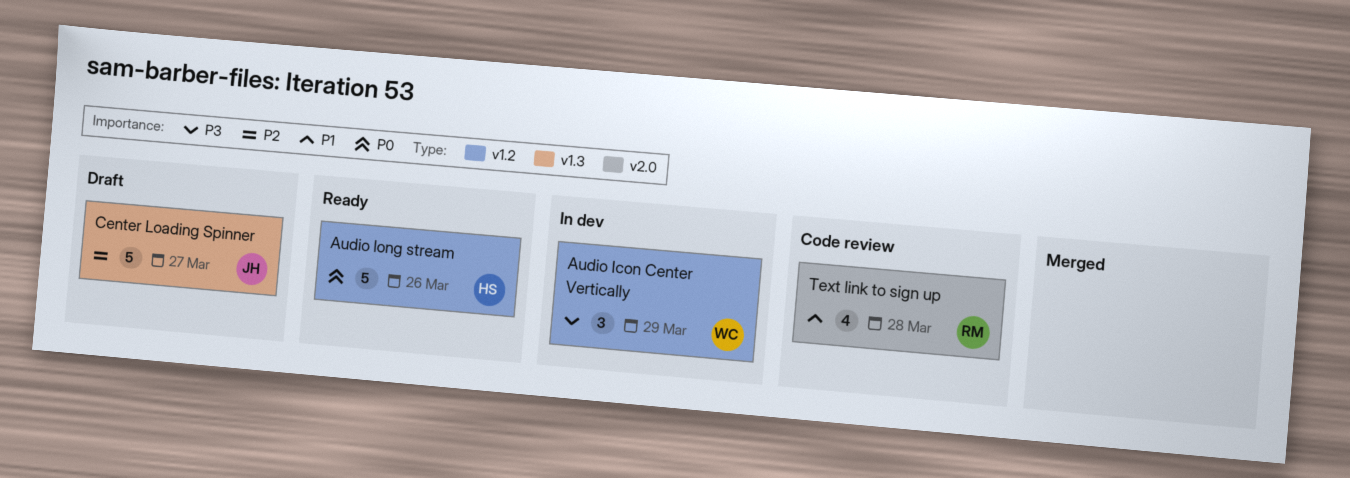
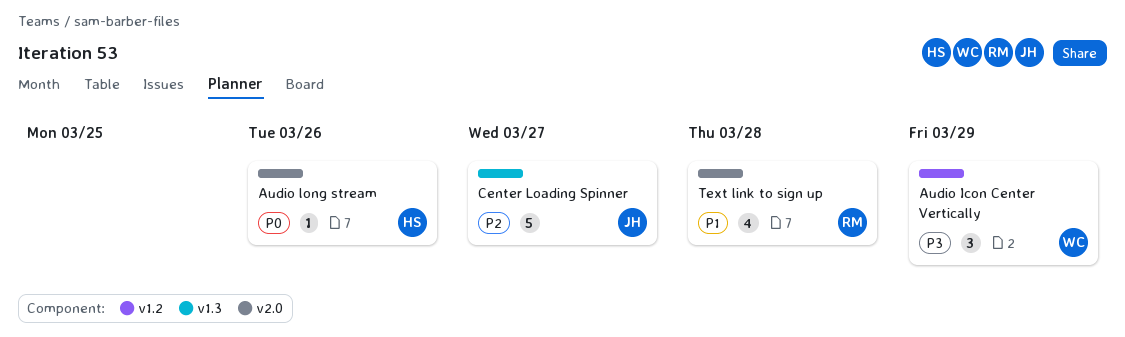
Audio long stream, label: v1.2 -> v2.0
Audio long stream, estimate: 5 -> 1

